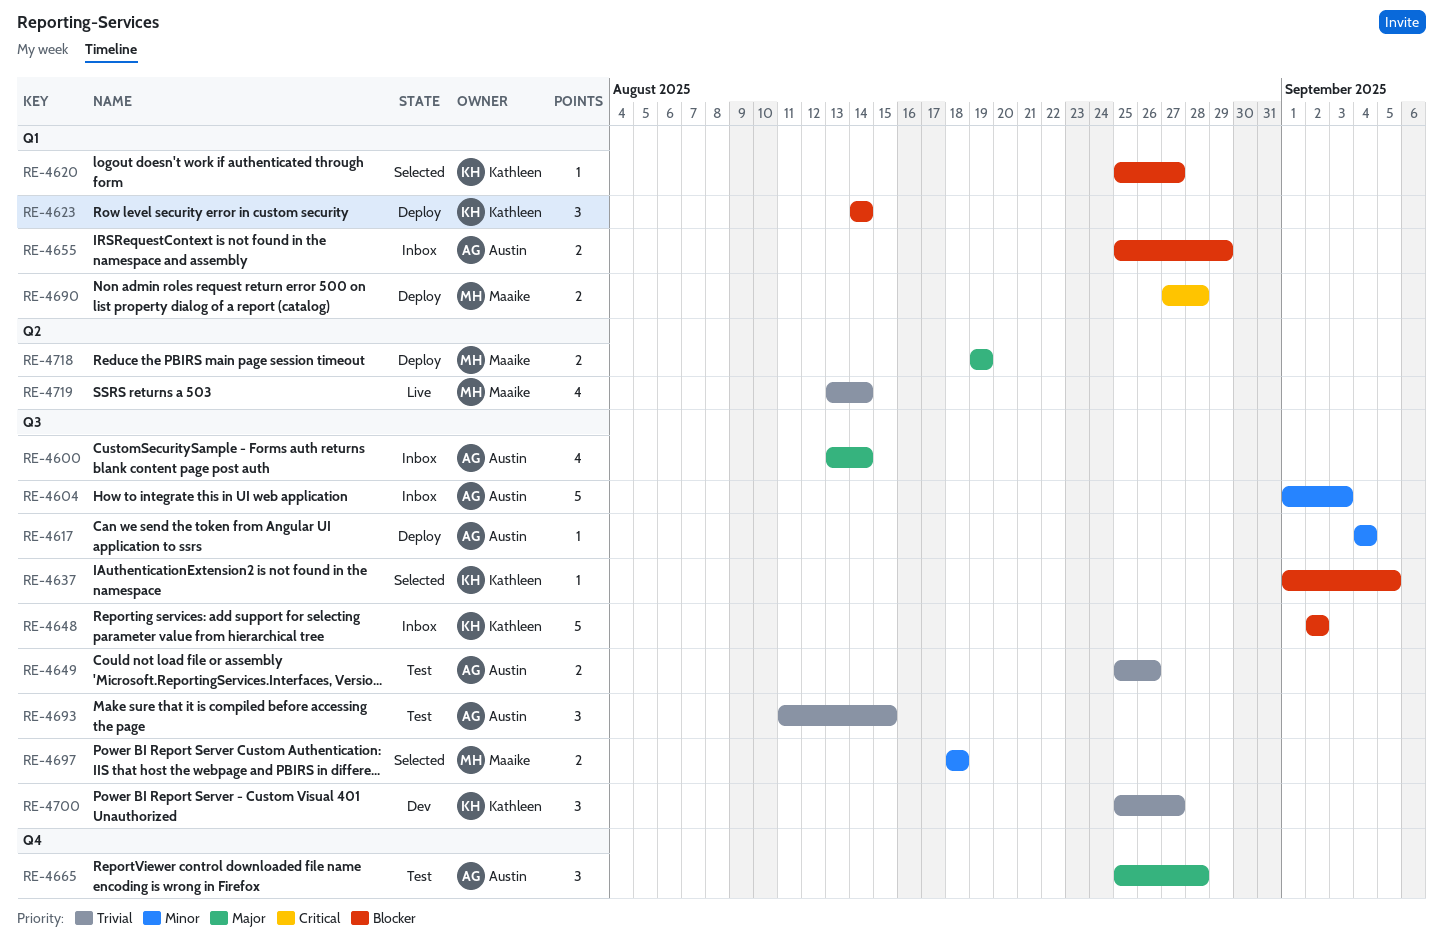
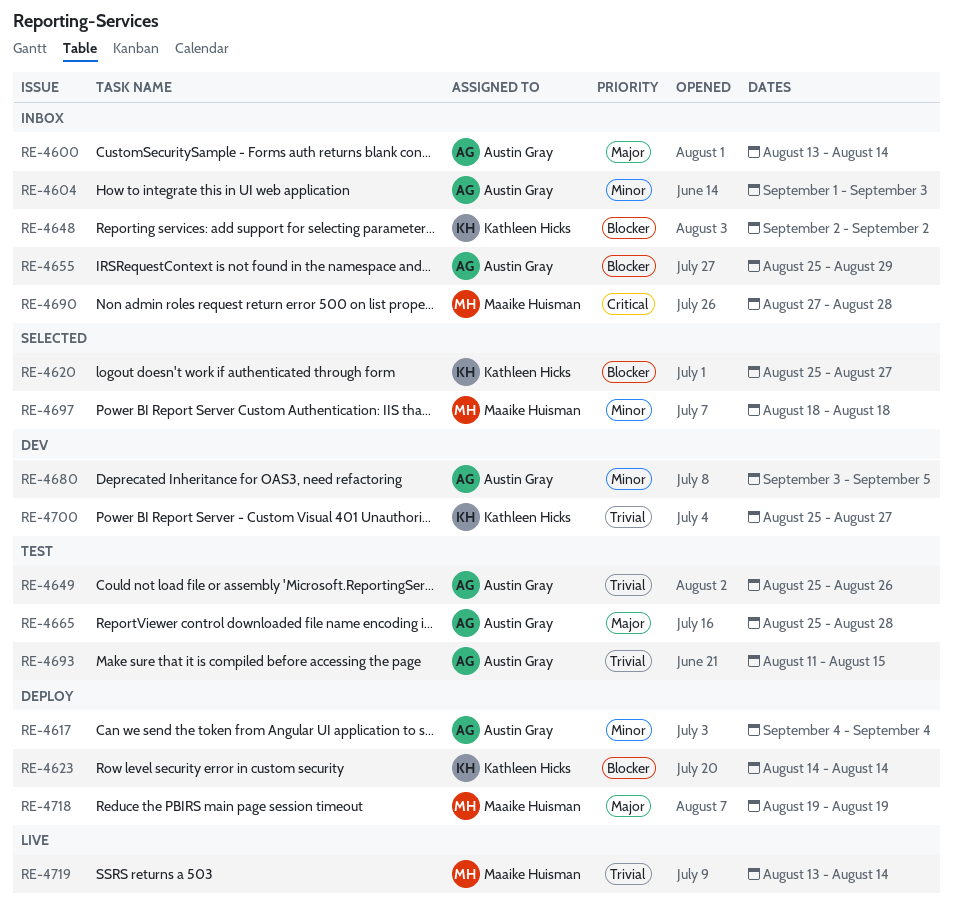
RE-4637: present -> none
RE-4680: none -> present
RE-4690, status: Deploy -> Inbox

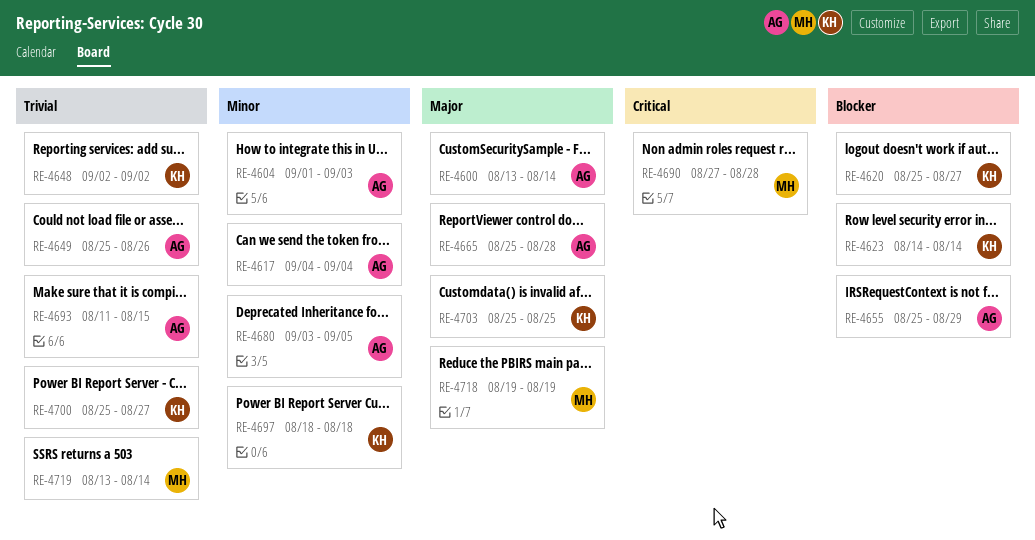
RE-4648, priority: Blocker -> Trivial
RE-4697, owner: Maaike Huisman -> Kathleen Hicks
RE-4703: none -> present

